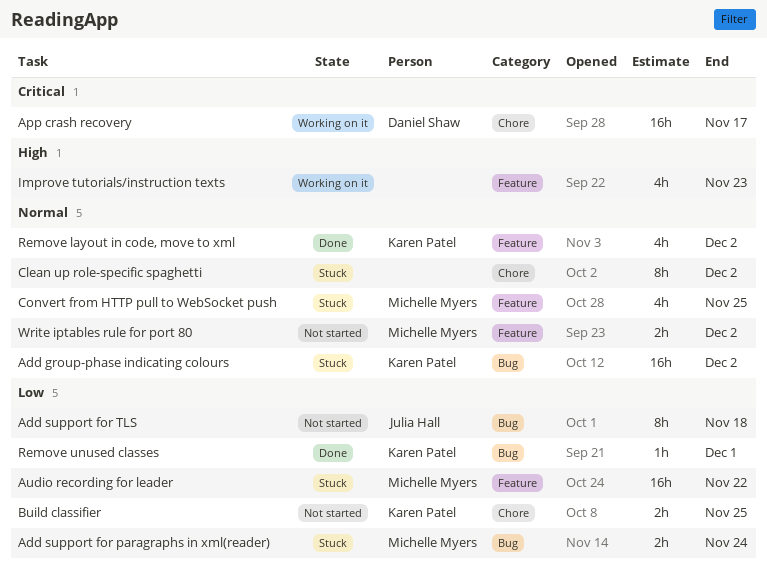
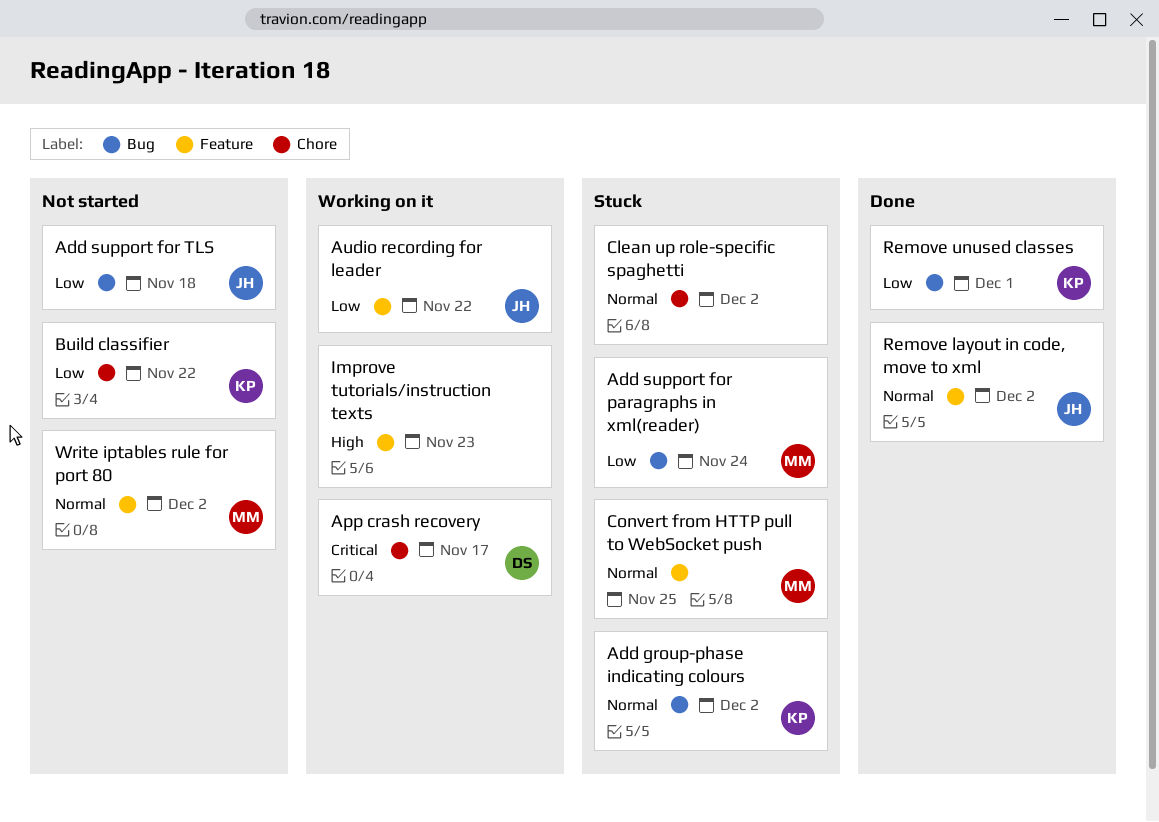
Audio recording for leader, status: Stuck -> Working on it
Audio recording for leader, owner: Michelle Myers -> Julia Hall
Build classifier, due: Nov 25 -> Nov 22
Remove layout in code, move to xml, owner: Karen Patel -> Julia Hall

